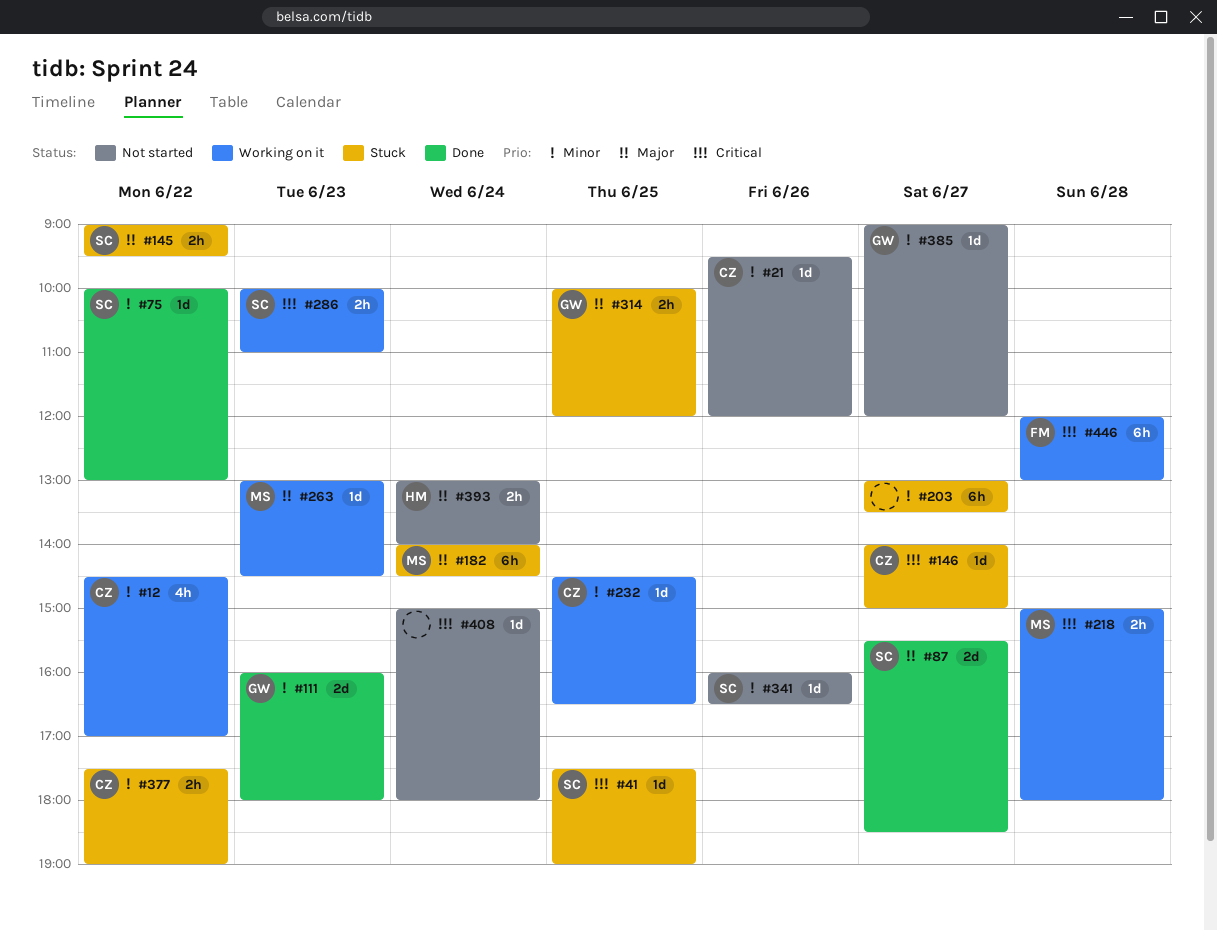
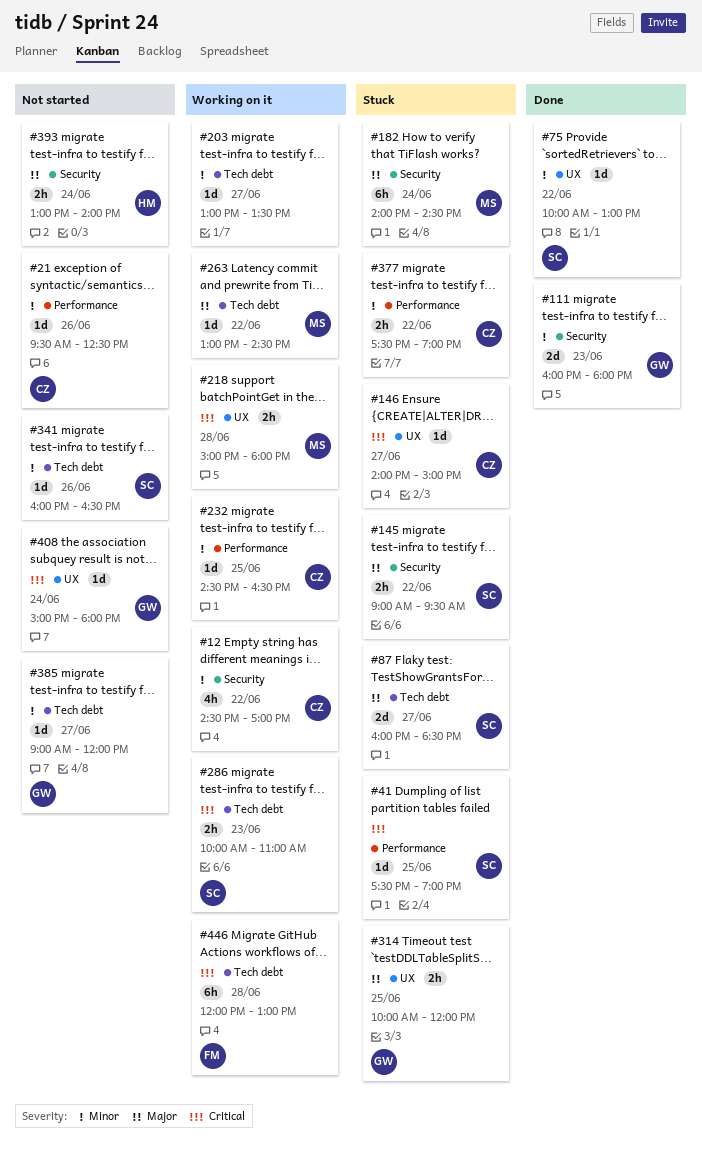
#21, ends: 12:00 -> 12:30
#87, status: Done -> Stuck
#87, begins: 15:30 -> 16:00
#203, status: Stuck -> Working on it
#203, estimate: 6h -> 1d
#263, day: Jun 23 -> Jun 22
#408, owner: none -> GW

